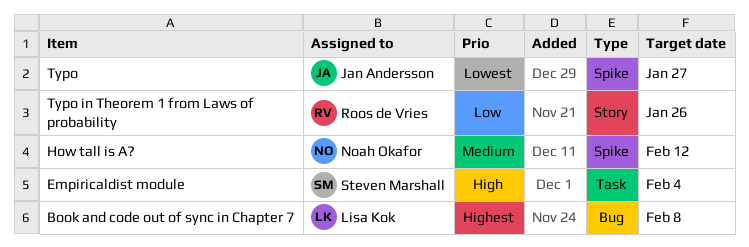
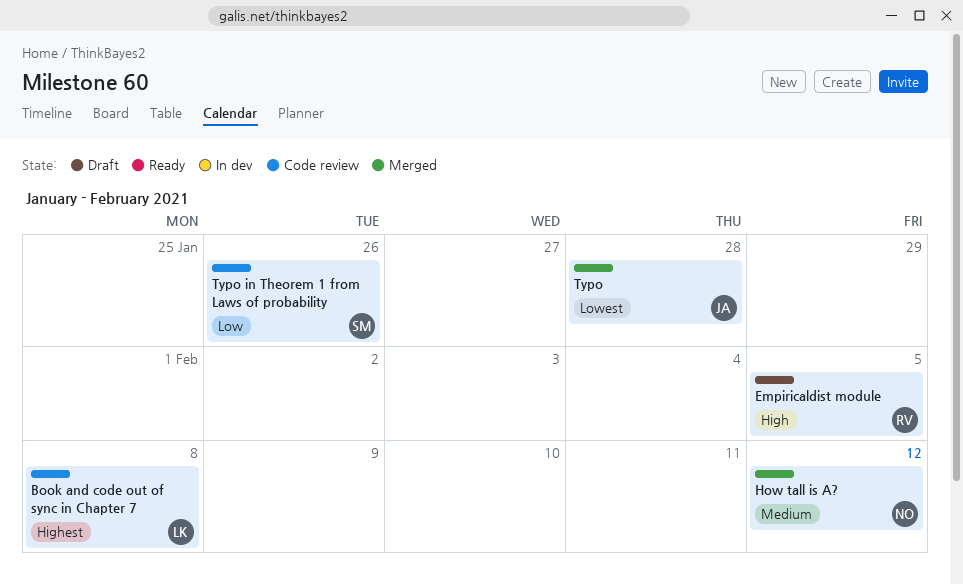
Empiricaldist module, owner: Steven Marshall -> Roos de Vries
Empiricaldist module, due: Feb 4 -> Feb 5
Typo, due: Jan 27 -> Jan 28
Typo in Theorem 1 from Laws of probability, owner: Roos de Vries -> Steven Marshall

